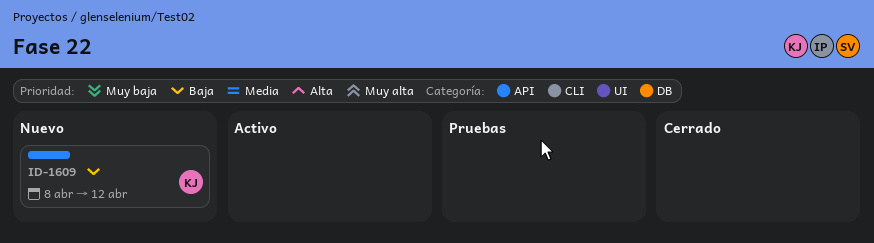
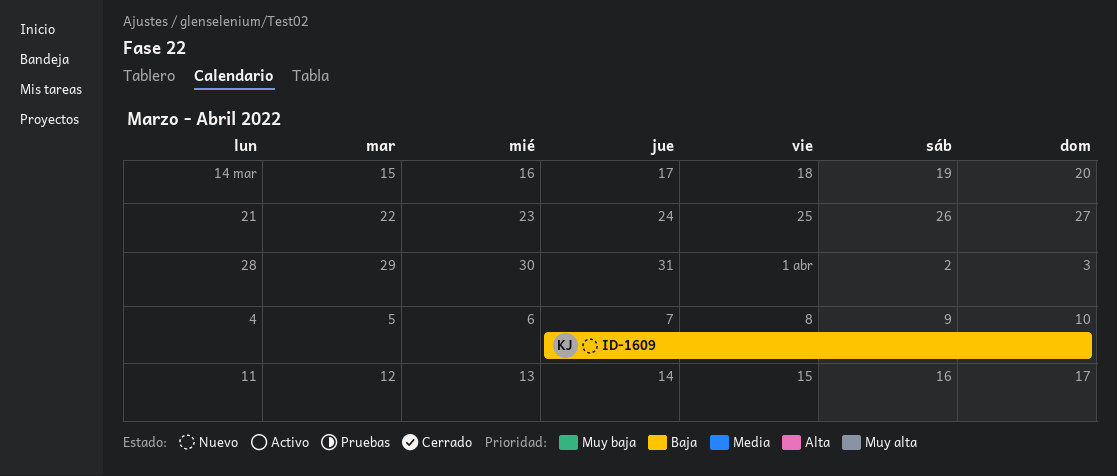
ID-1609, start: Apr 8 -> Apr 7
ID-1609, due: Apr 12 -> Apr 10

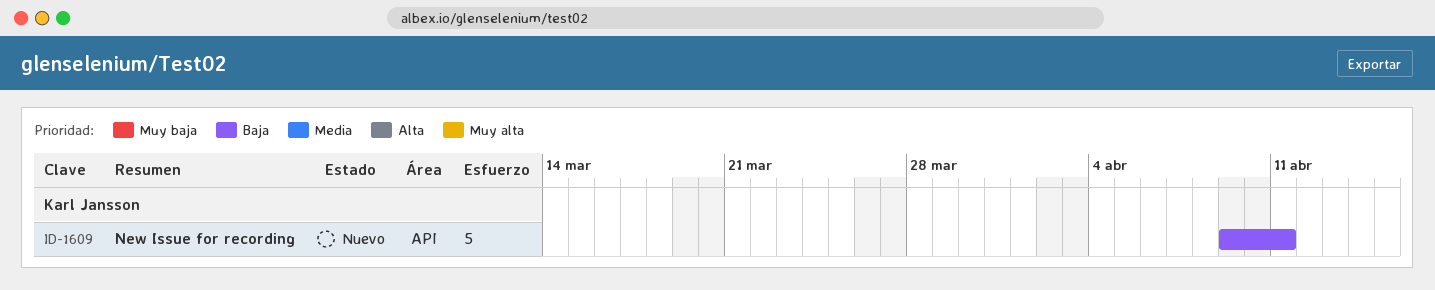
ID-1609, start: Apr 7 -> Apr 9
ID-1609, due: Apr 10 -> Apr 11

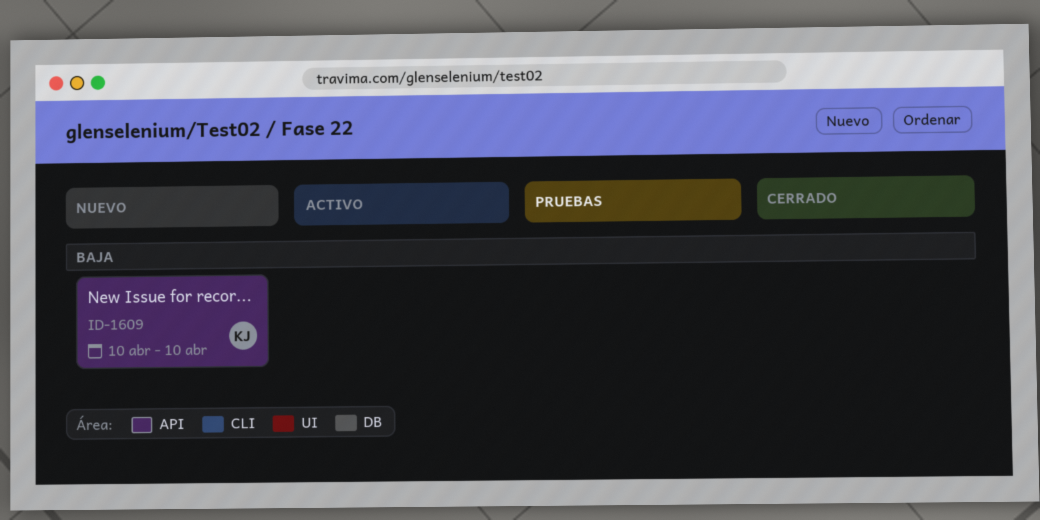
ID-1609, start: Apr 9 -> Apr 10
ID-1609, due: Apr 11 -> Apr 10

